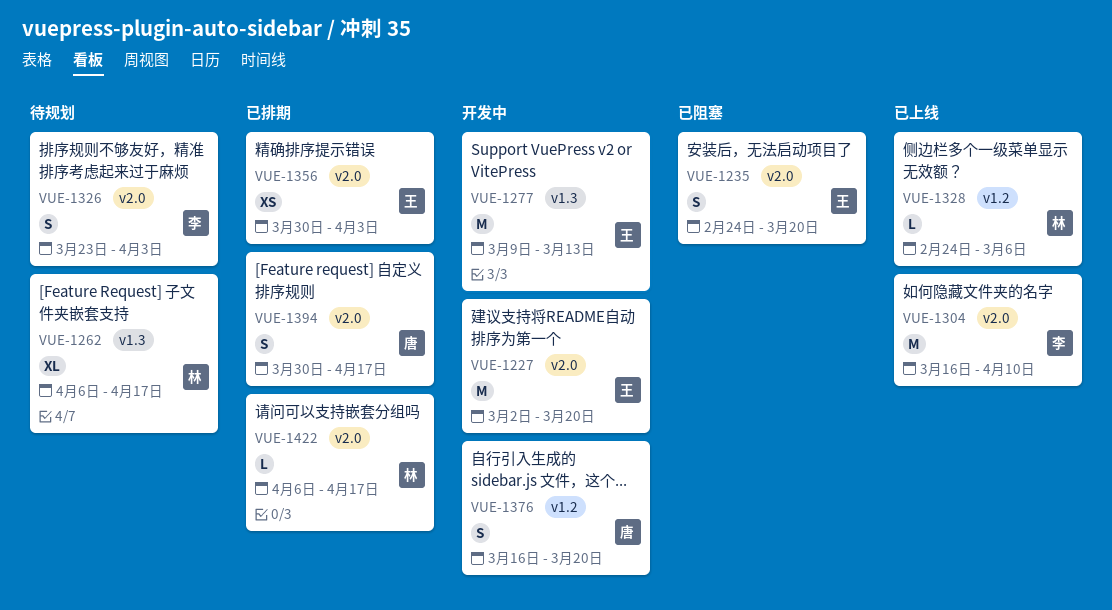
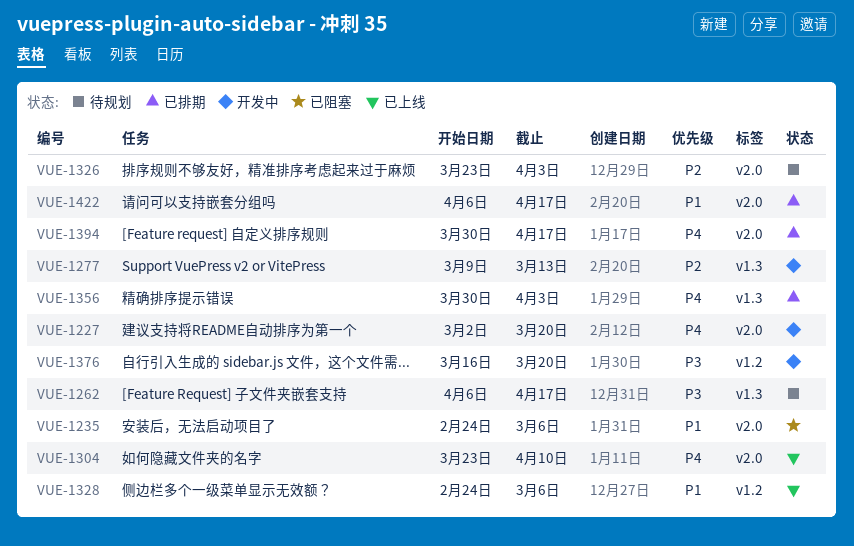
VUE-1235, due: Mar 20 -> Mar 6
VUE-1304, start: Mar 16 -> Mar 23
VUE-1356, label: v2.0 -> v1.3

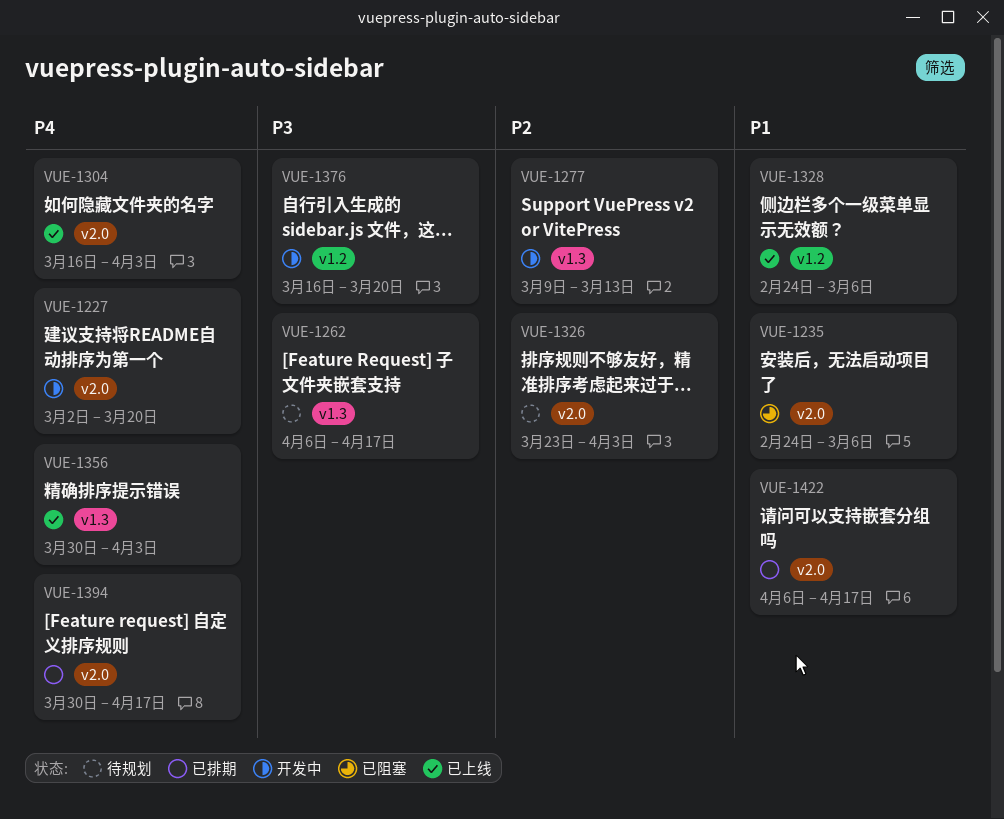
VUE-1304, start: Mar 23 -> Mar 16
VUE-1304, due: Apr 10 -> Apr 3
VUE-1356, status: 已排期 -> 已上线

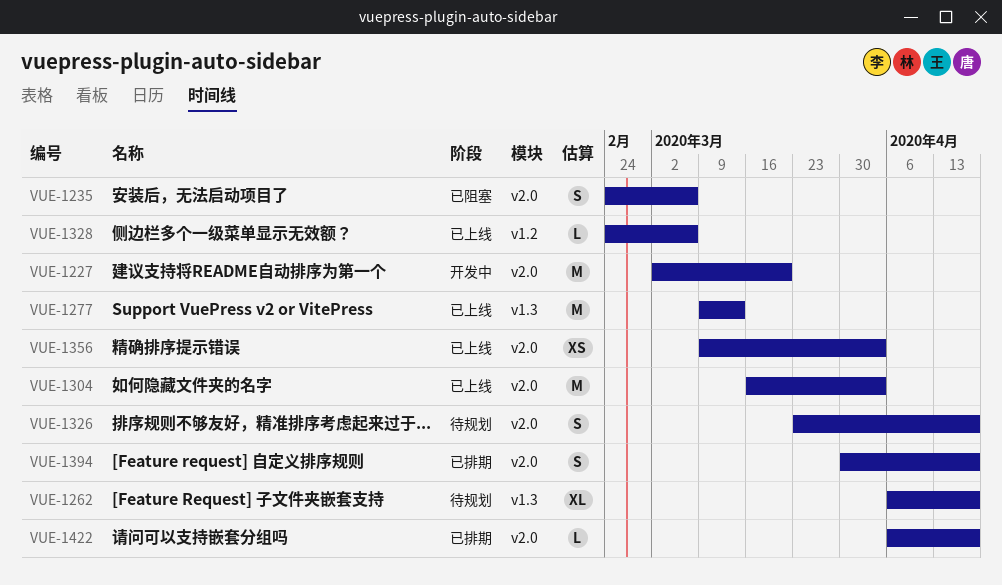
VUE-1277, status: 开发中 -> 已上线
VUE-1326, due: Apr 3 -> Apr 17
VUE-1356, label: v1.3 -> v2.0
VUE-1356, start: Mar 30 -> Mar 9
VUE-1376: present -> none

